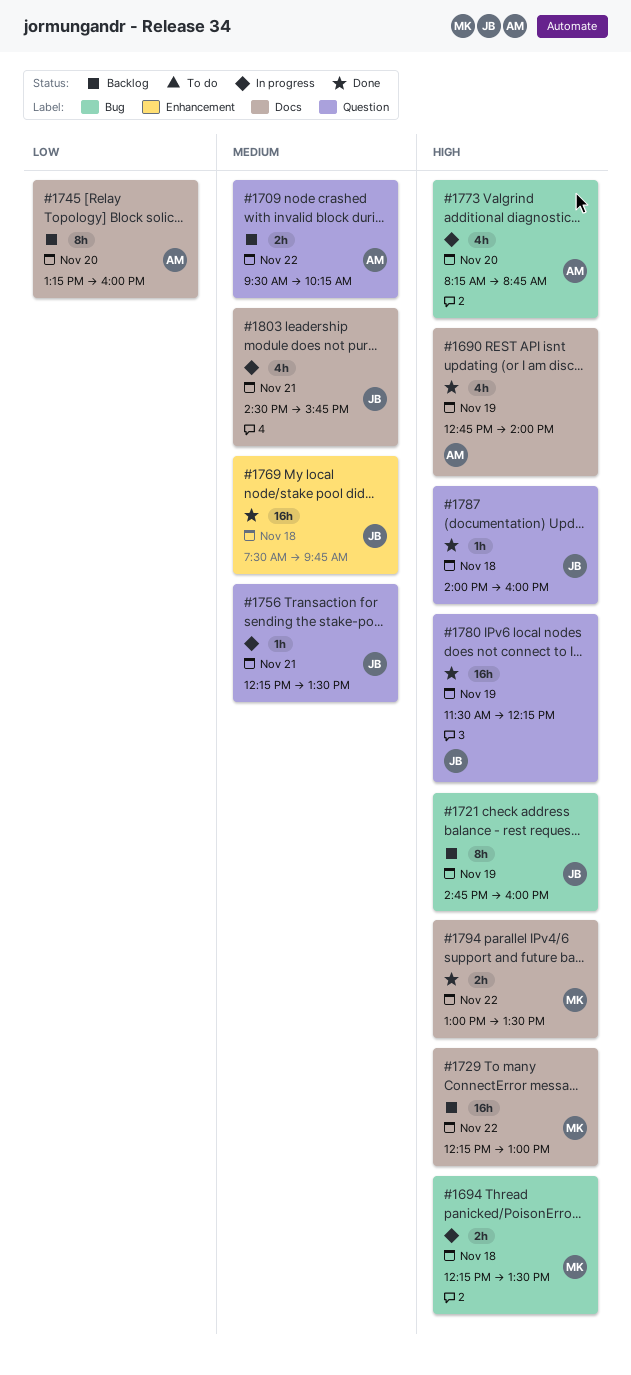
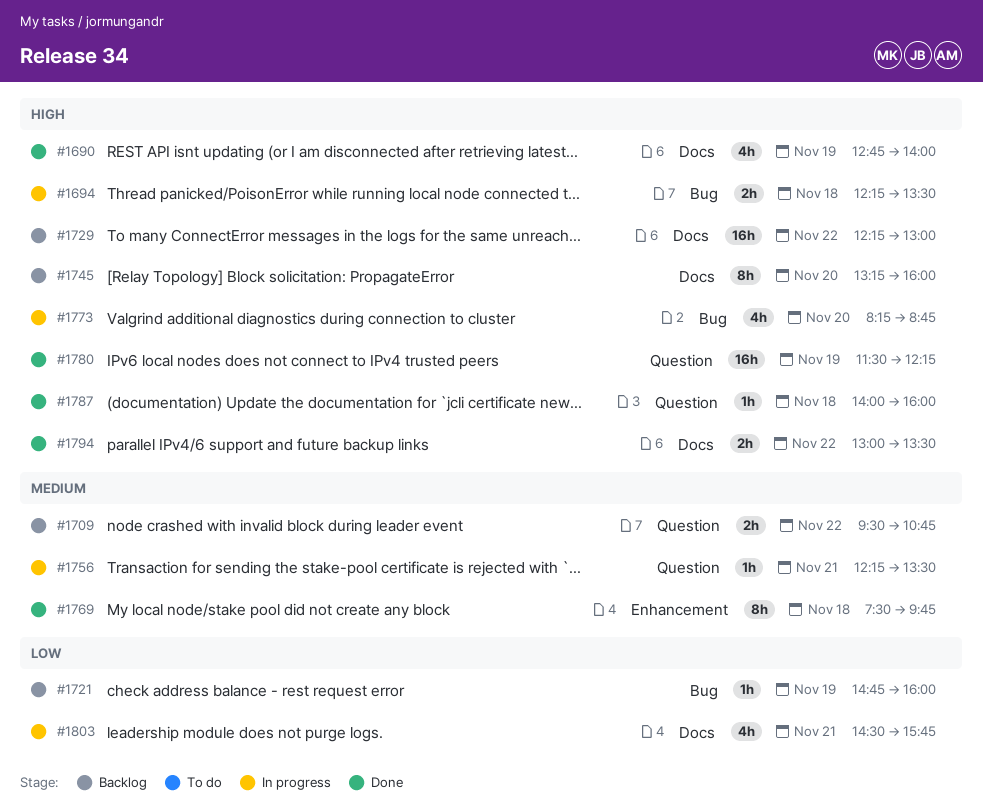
#1709, ends: 10:15 -> 10:45
#1721, priority: High -> Low
#1721, estimate: 8h -> 1h
#1745, priority: Low -> High
#1769, estimate: 16h -> 8h
#1803, priority: Medium -> Low

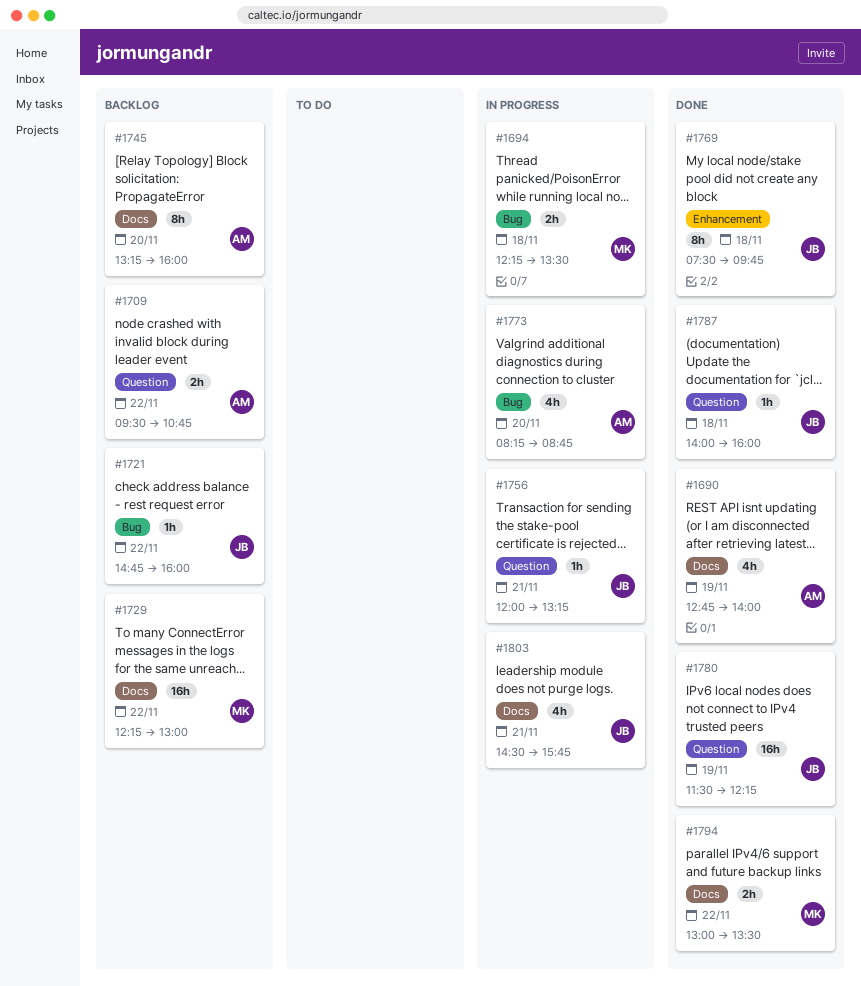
#1721, day: Nov 19 -> Nov 22
#1756, begins: 12:15 -> 12:00
#1756, ends: 13:30 -> 13:15

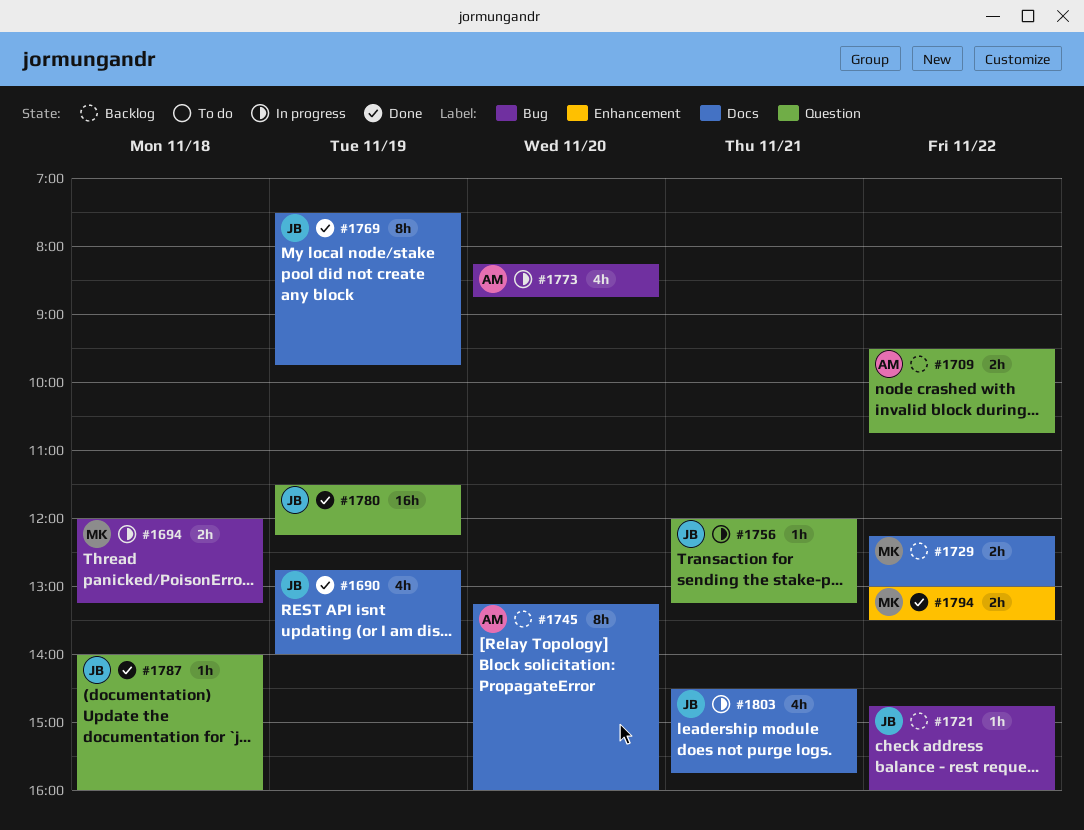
#1690, owner: AM -> JB
#1694, begins: 12:15 -> 12:00
#1694, ends: 13:30 -> 13:15
#1729, estimate: 16h -> 2h
#1769, label: Enhancement -> Docs
#1769, day: Nov 18 -> Nov 19
#1794, label: Docs -> Enhancement

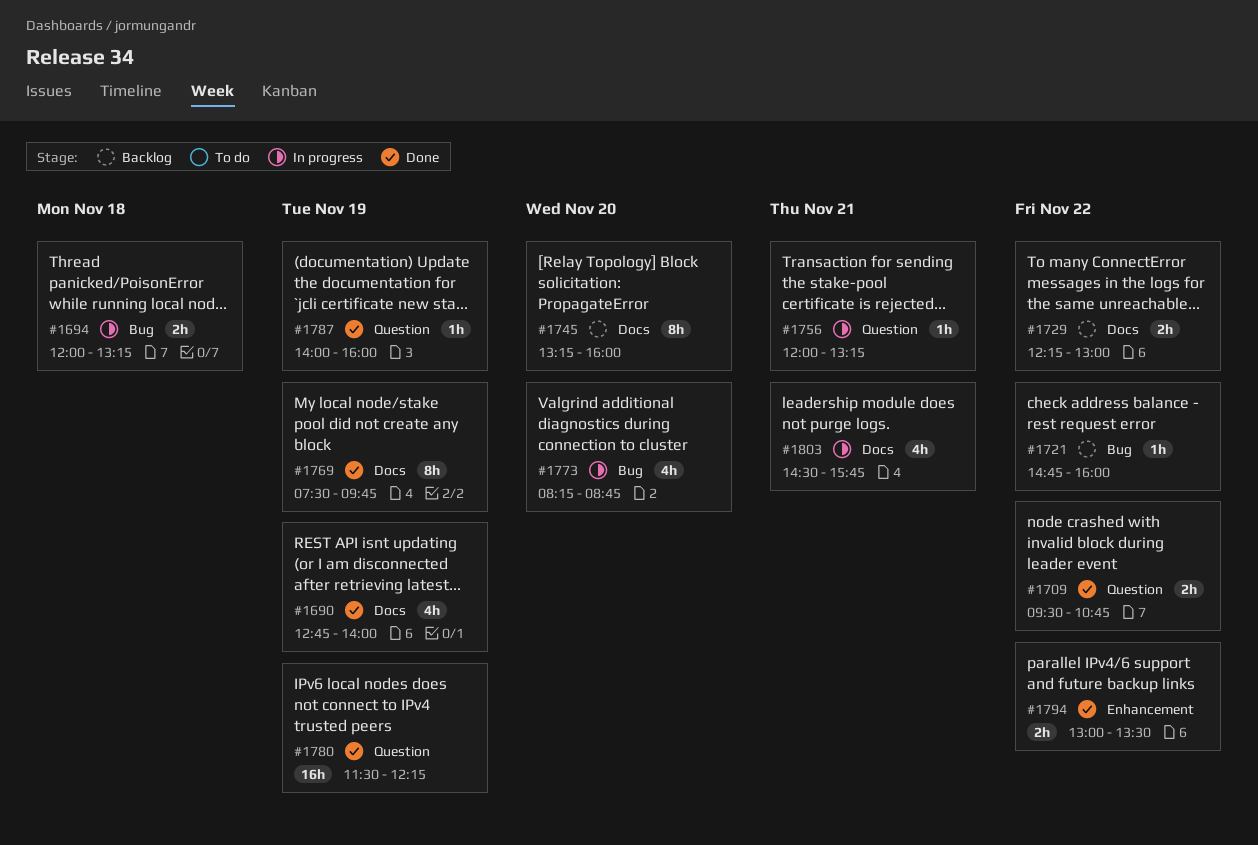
#1709, status: Backlog -> Done
#1787, day: Nov 18 -> Nov 19

